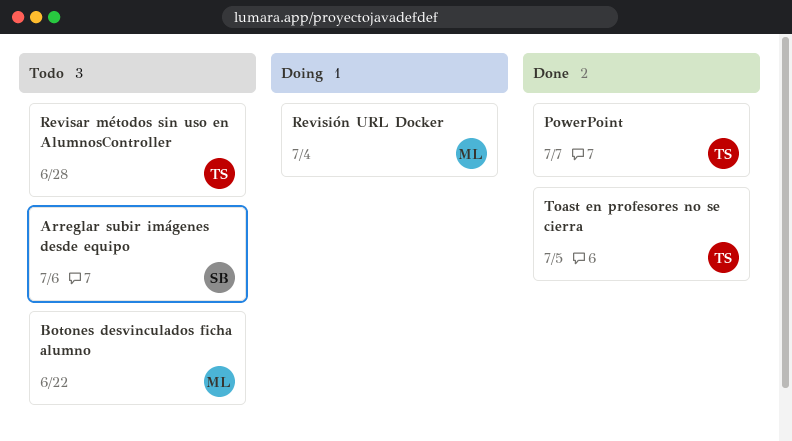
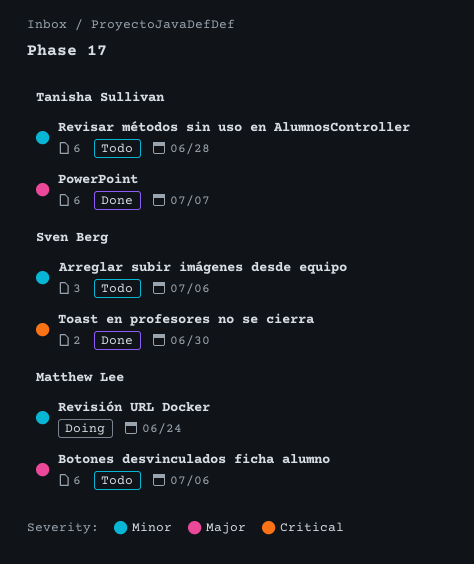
Botones desvinculados ficha alumno, due: Jun 22 -> Jul 6
Revisión URL Docker, due: Jul 4 -> Jun 24
Toast en profesores no se cierra, owner: Tanisha Sullivan -> Sven Berg
Toast en profesores no se cierra, due: Jul 5 -> Jun 30

